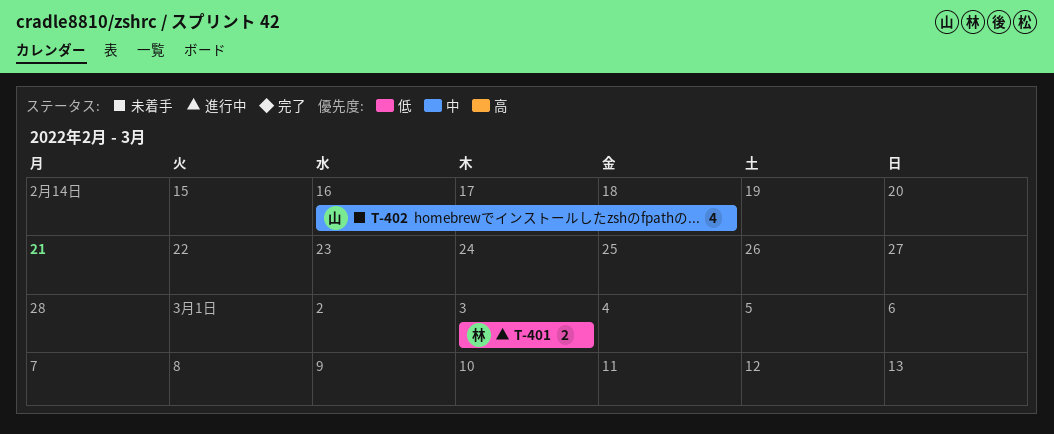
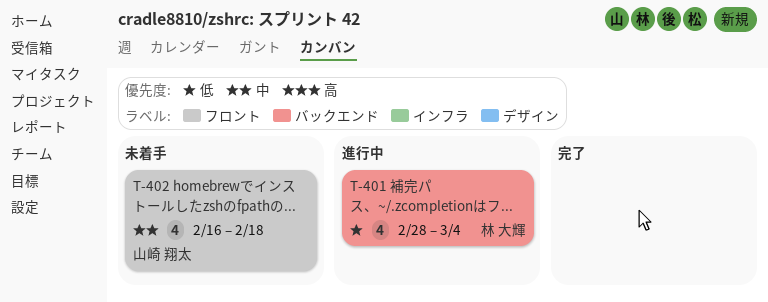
T-401, estimate: 2 -> 4
T-401, start: Mar 3 -> Feb 28
T-401, due: Mar 3 -> Mar 4

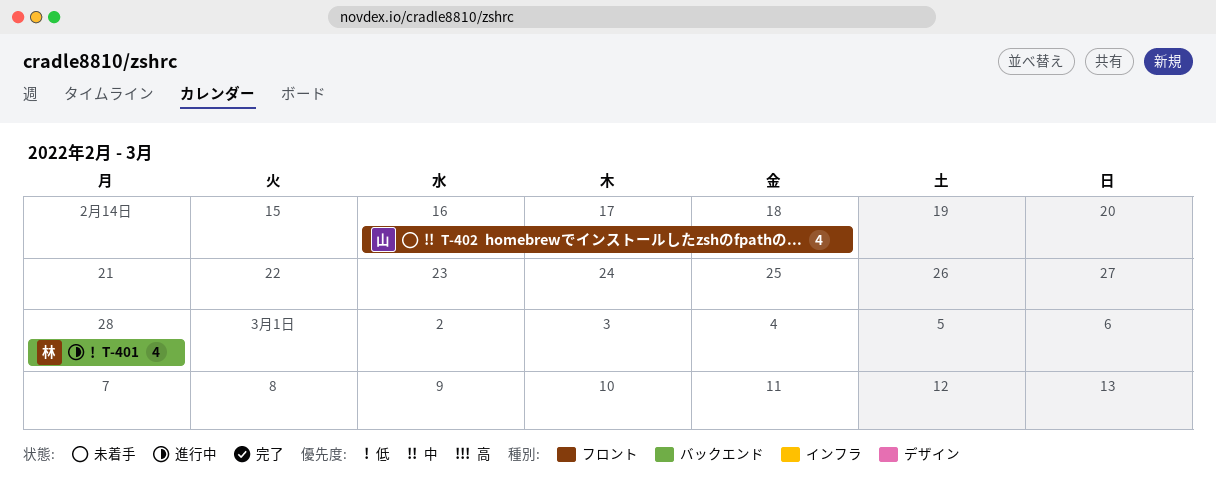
T-401, due: Mar 4 -> Feb 28

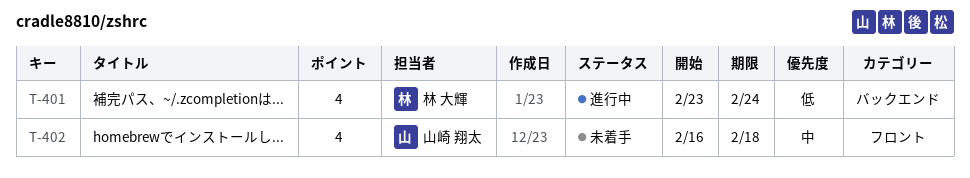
T-401, start: Feb 28 -> Feb 23
T-401, due: Feb 28 -> Feb 24

